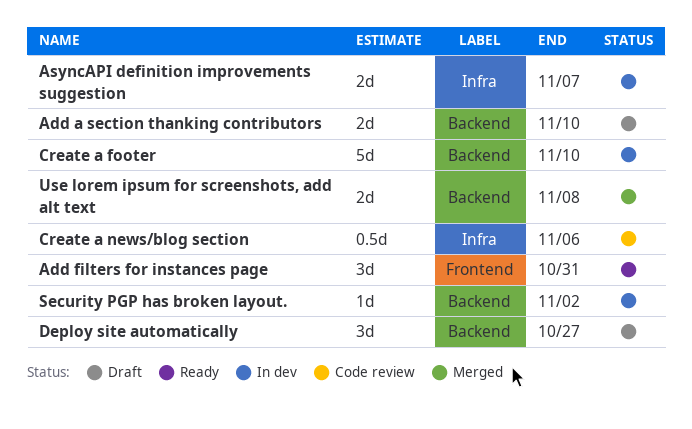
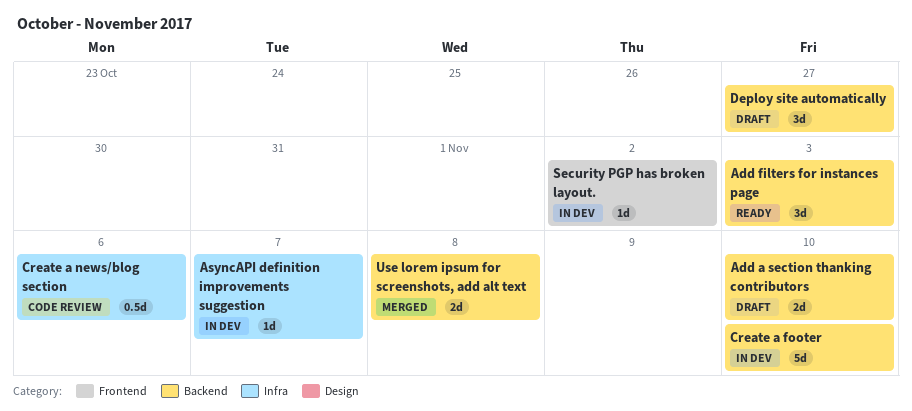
Add filters for instances page, label: Frontend -> Backend
Add filters for instances page, due: Oct 31 -> Nov 3
AsyncAPI definition improvements suggestion, estimate: 2d -> 1d
Security PGP has broken layout., label: Backend -> Frontend

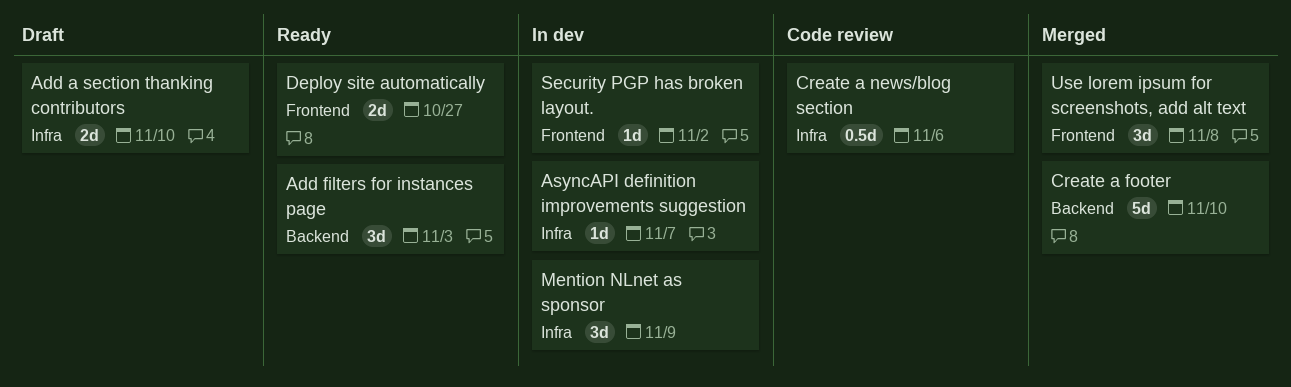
Add a section thanking contributors, label: Backend -> Infra
Create a footer, status: In dev -> Merged
Deploy site automatically, status: Draft -> Ready
Deploy site automatically, label: Backend -> Frontend
Deploy site automatically, estimate: 3d -> 2d
Mention NLnet as sponsor: none -> present
Use lorem ipsum for screenshots, add alt text, label: Backend -> Frontend
Use lorem ipsum for screenshots, add alt text, estimate: 2d -> 3d

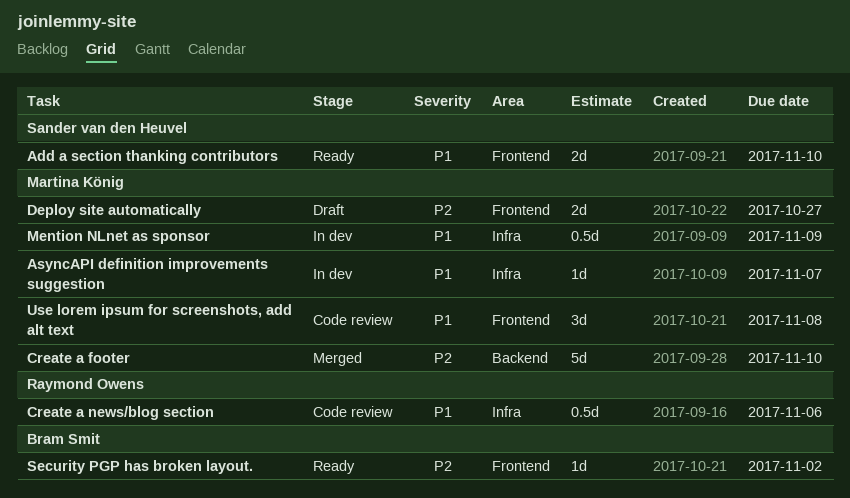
Add a section thanking contributors, status: Draft -> Ready
Add a section thanking contributors, label: Infra -> Frontend
Add filters for instances page: present -> none
Deploy site automatically, status: Ready -> Draft
Mention NLnet as sponsor, estimate: 3d -> 0.5d
Security PGP has broken layout., status: In dev -> Ready
Use lorem ipsum for screenshots, add alt text, status: Merged -> Code review

